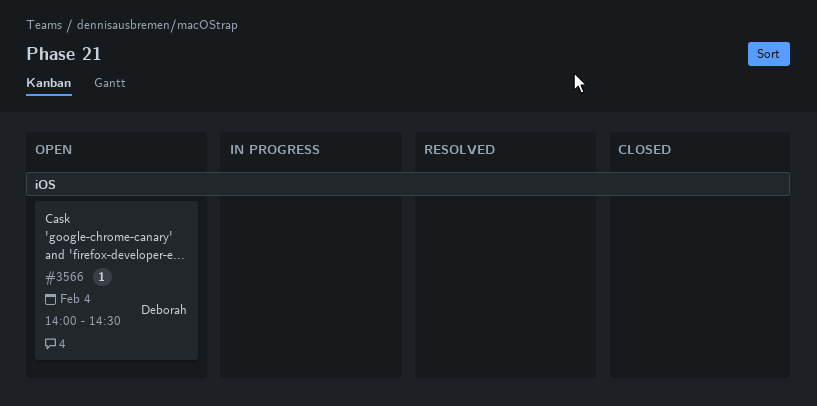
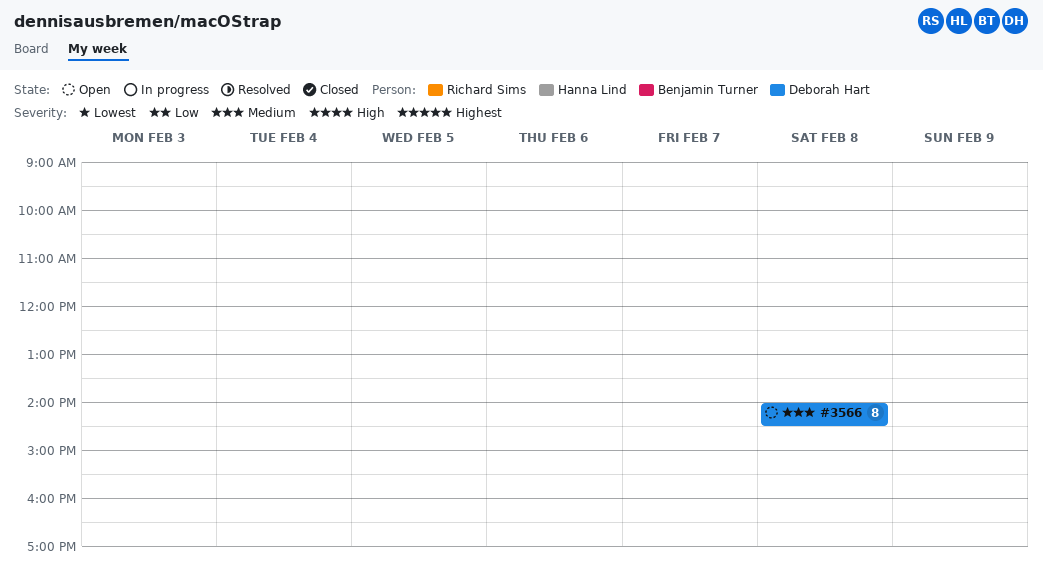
#3566, estimate: 1 -> 8
#3566, day: Feb 4 -> Feb 8

